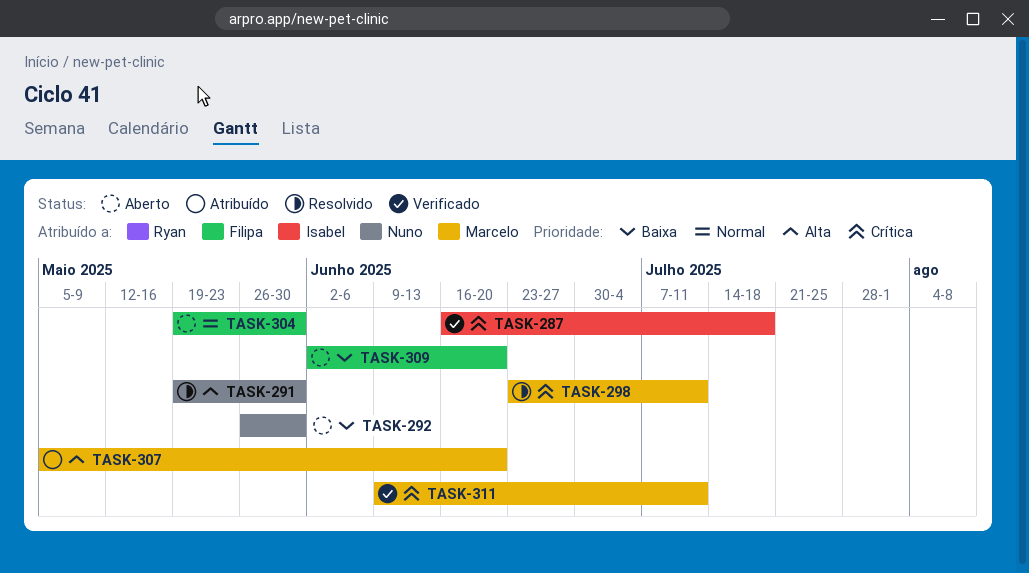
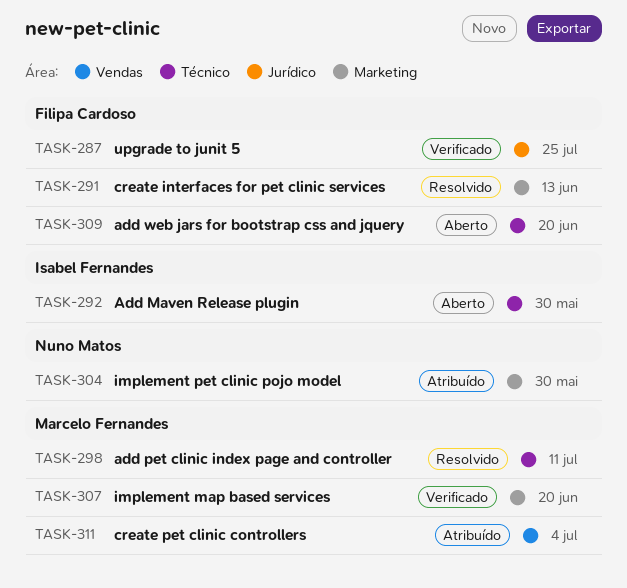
TASK-287, owner: Isabel Fernandes -> Filipa Cardoso
TASK-287, due: Jul 18 -> Jul 25
TASK-291, owner: Nuno Matos -> Filipa Cardoso
TASK-291, due: May 30 -> Jun 13
TASK-292, owner: Nuno Matos -> Isabel Fernandes
TASK-304, status: Aberto -> Atribuído
TASK-304, owner: Filipa Cardoso -> Nuno Matos
TASK-307, status: Atribuído -> Verificado
TASK-311, status: Verificado -> Atribuído
TASK-311, due: Jul 11 -> Jul 4

